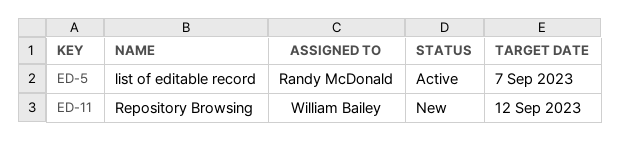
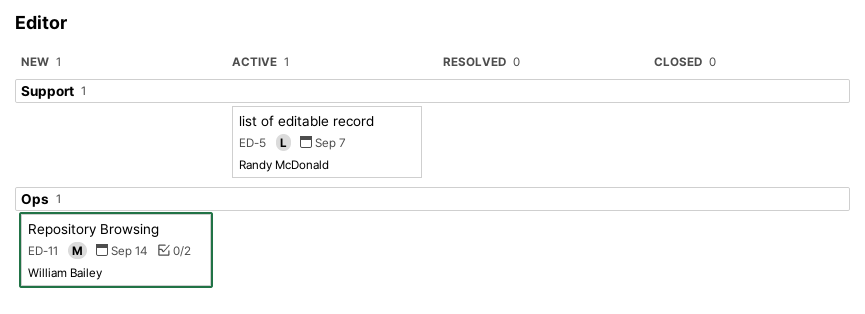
ED-11, due: Sep 12 -> Sep 14

